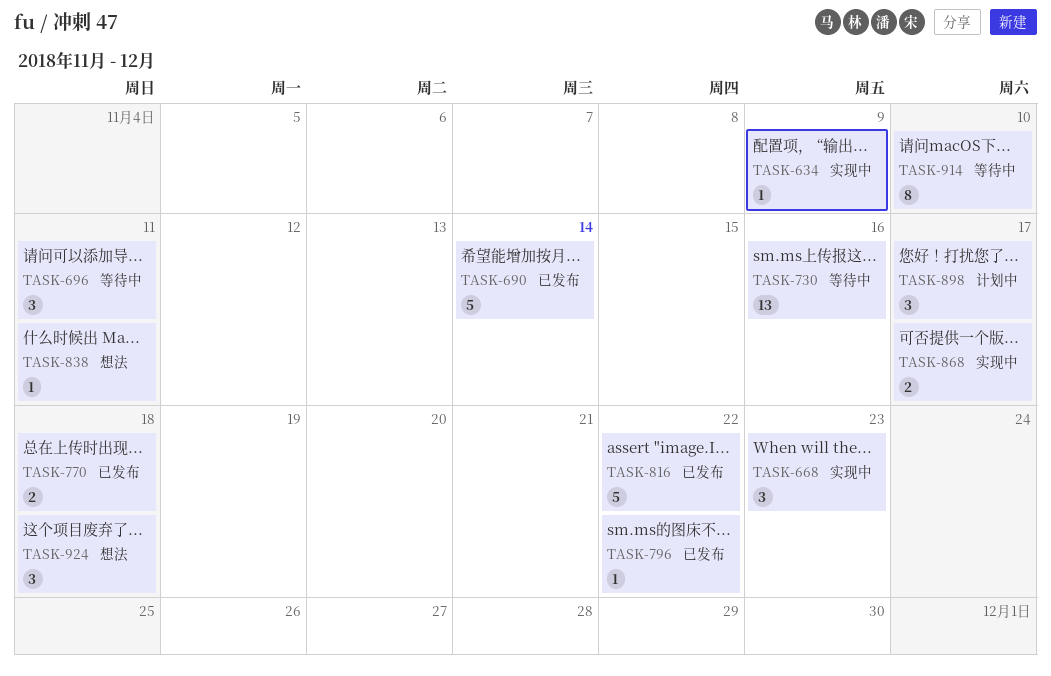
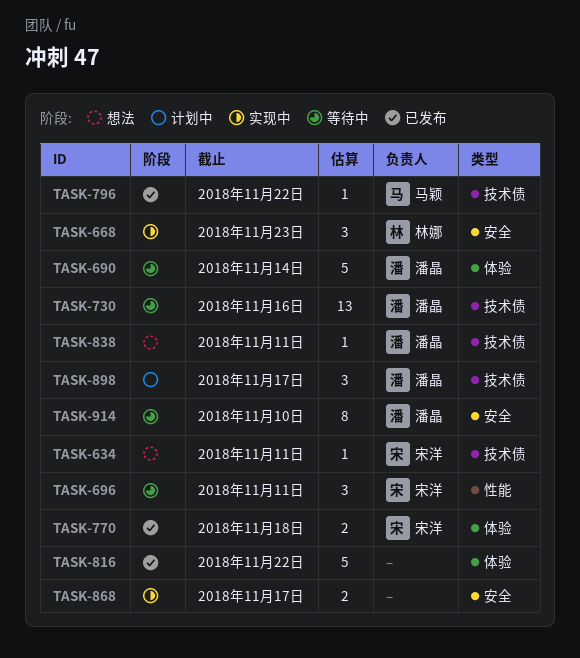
TASK-634, status: 实现中 -> 想法
TASK-634, due: Nov 9 -> Nov 11
TASK-690, status: 已发布 -> 等待中
TASK-924: present -> none

